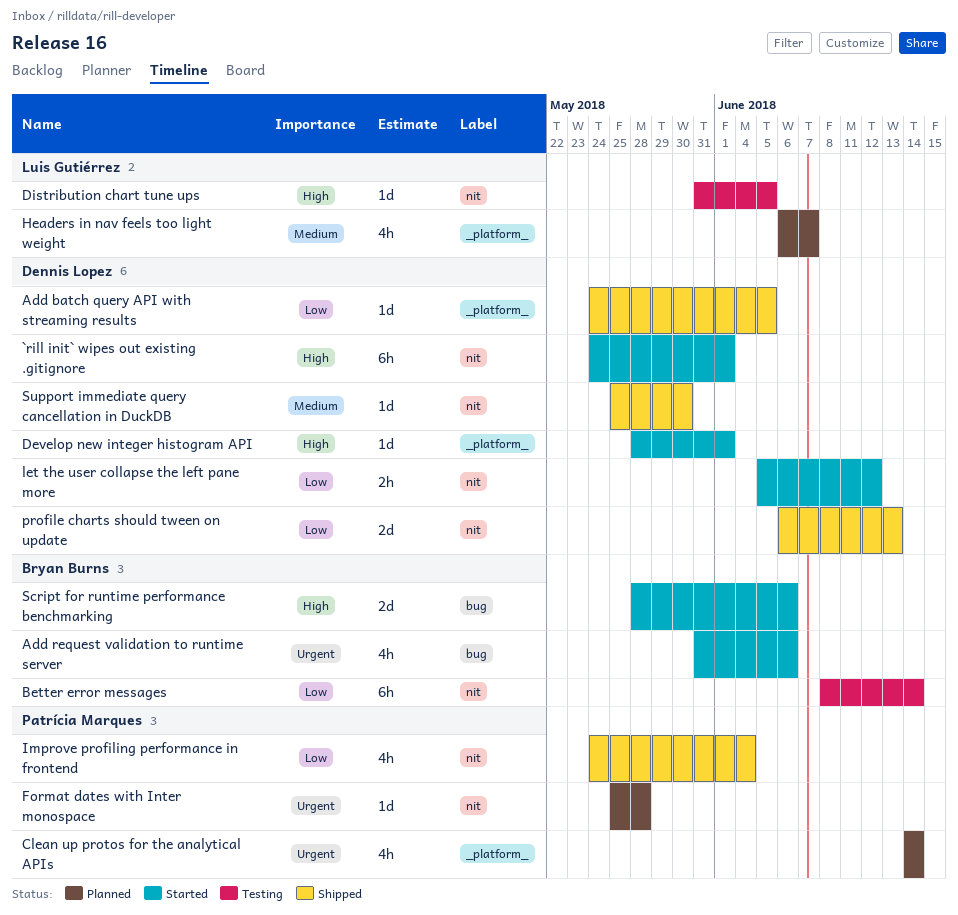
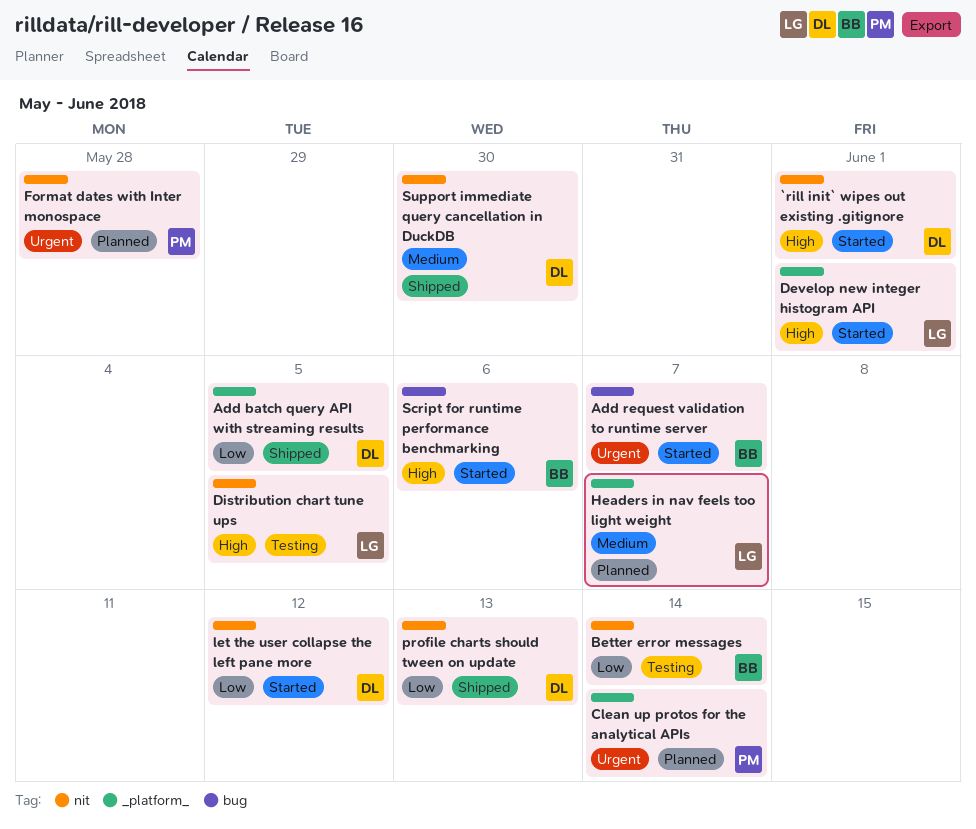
Add request validation to runtime server, due: Jun 6 -> Jun 7
Develop new integer histogram API, owner: Dennis Lopez -> Luis Gutiérrez
Improve profiling performance in frontend: present -> none

